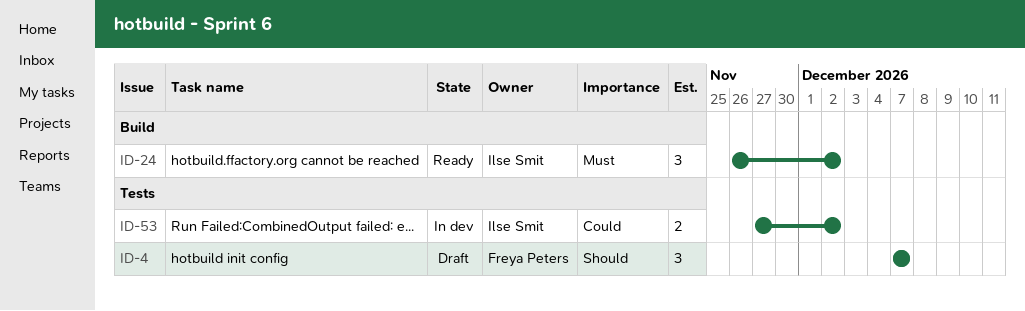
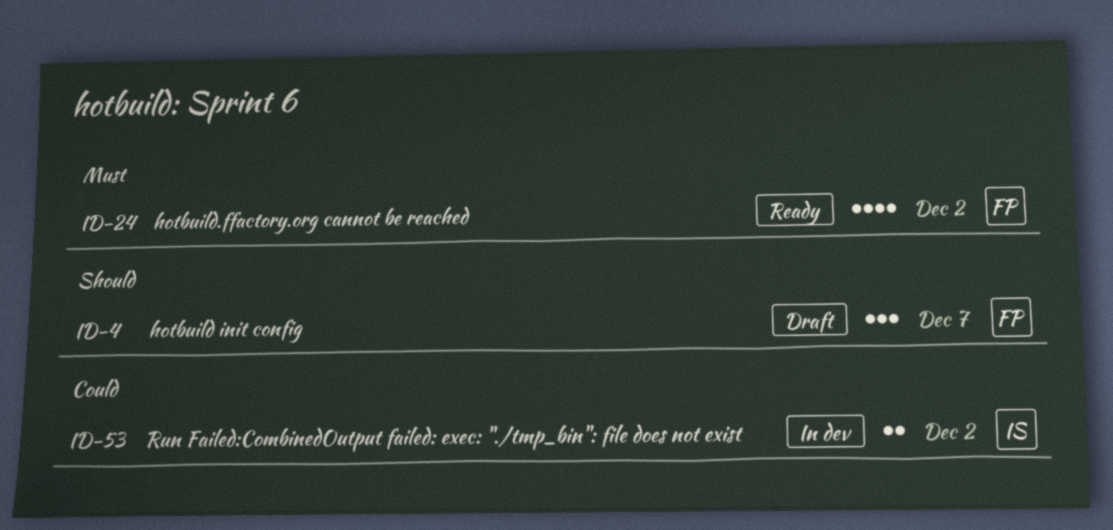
ID-24, owner: Ilse Smit -> Freya Peters
ID-24, estimate: 3 -> 4

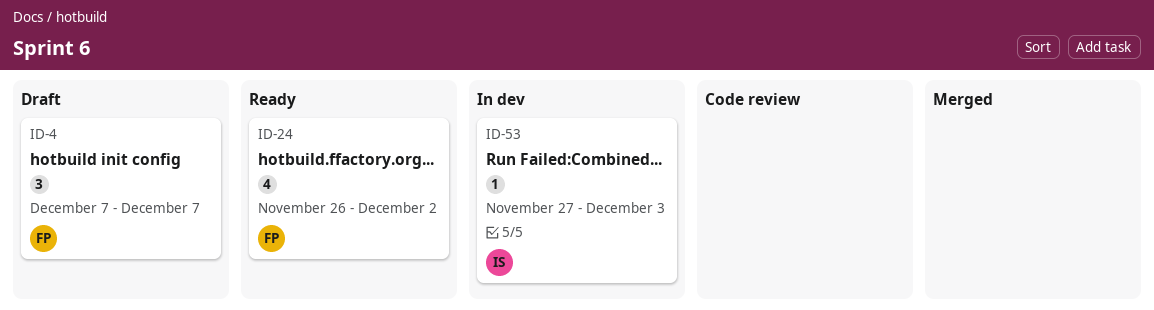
ID-53, estimate: 2 -> 1
ID-53, due: Dec 2 -> Dec 3

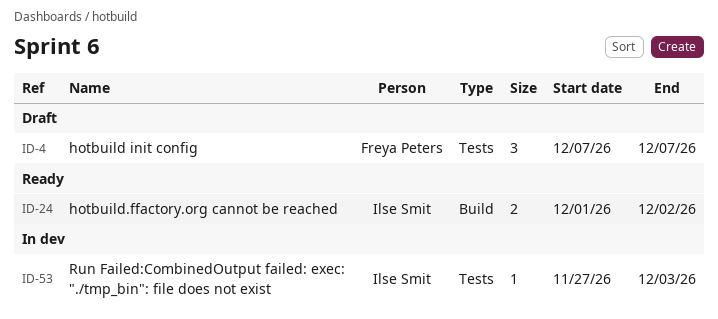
ID-24, owner: Freya Peters -> Ilse Smit
ID-24, estimate: 4 -> 2
ID-24, start: Nov 26 -> Dec 1

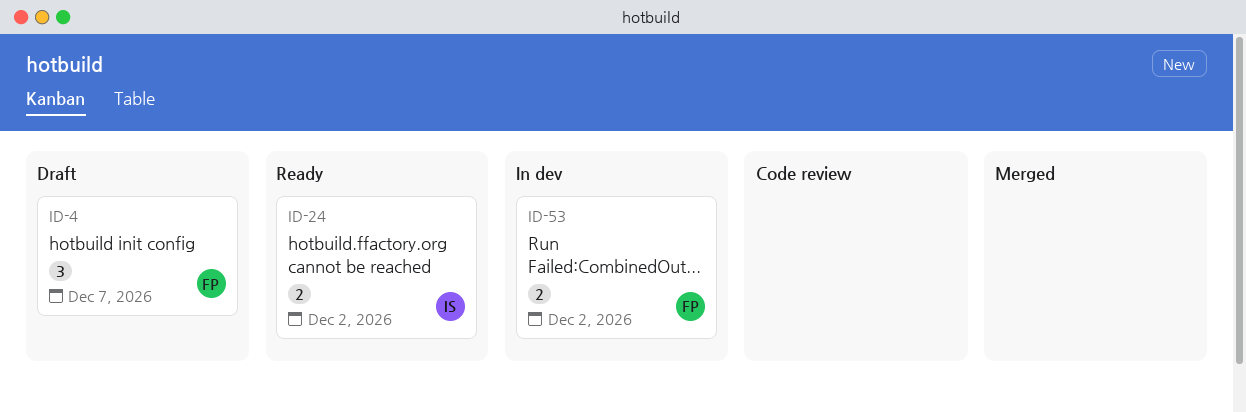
ID-53, owner: Ilse Smit -> Freya Peters
ID-53, estimate: 1 -> 2
ID-53, due: Dec 3 -> Dec 2

